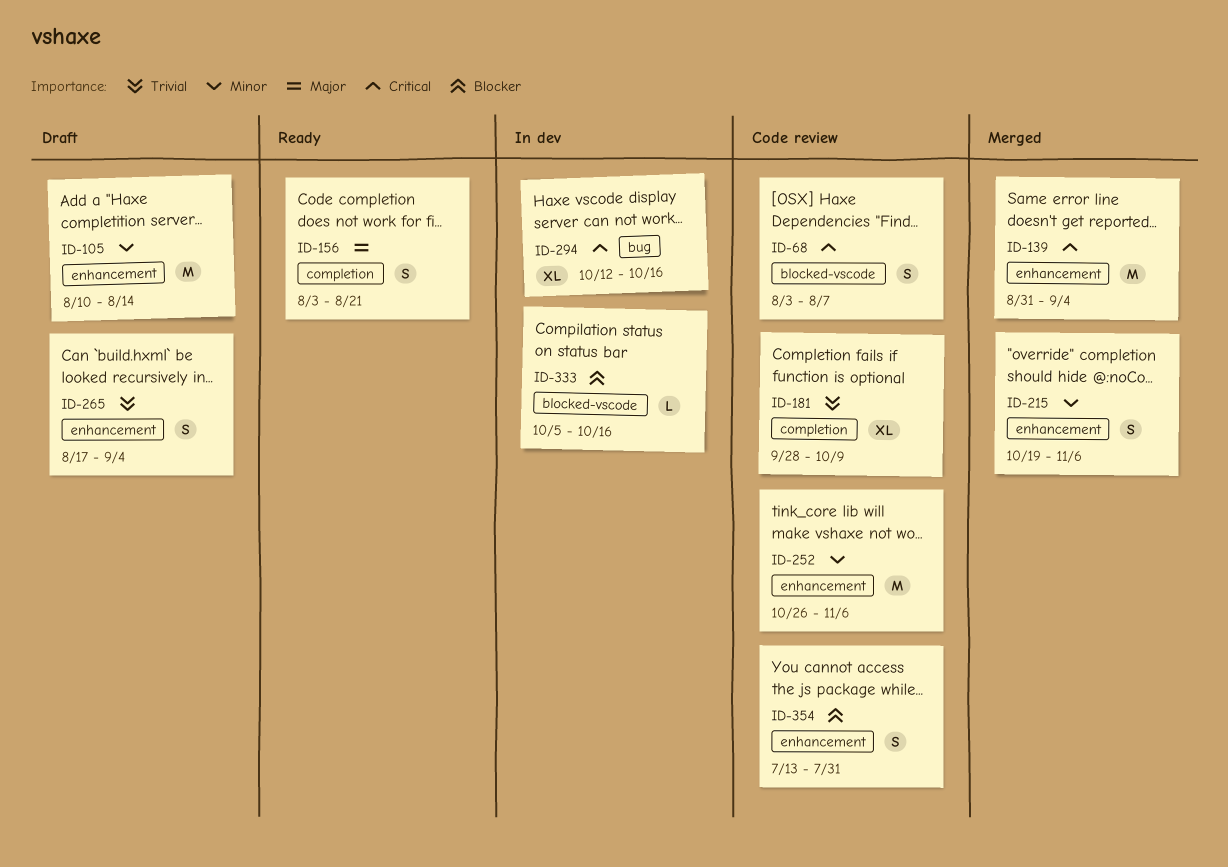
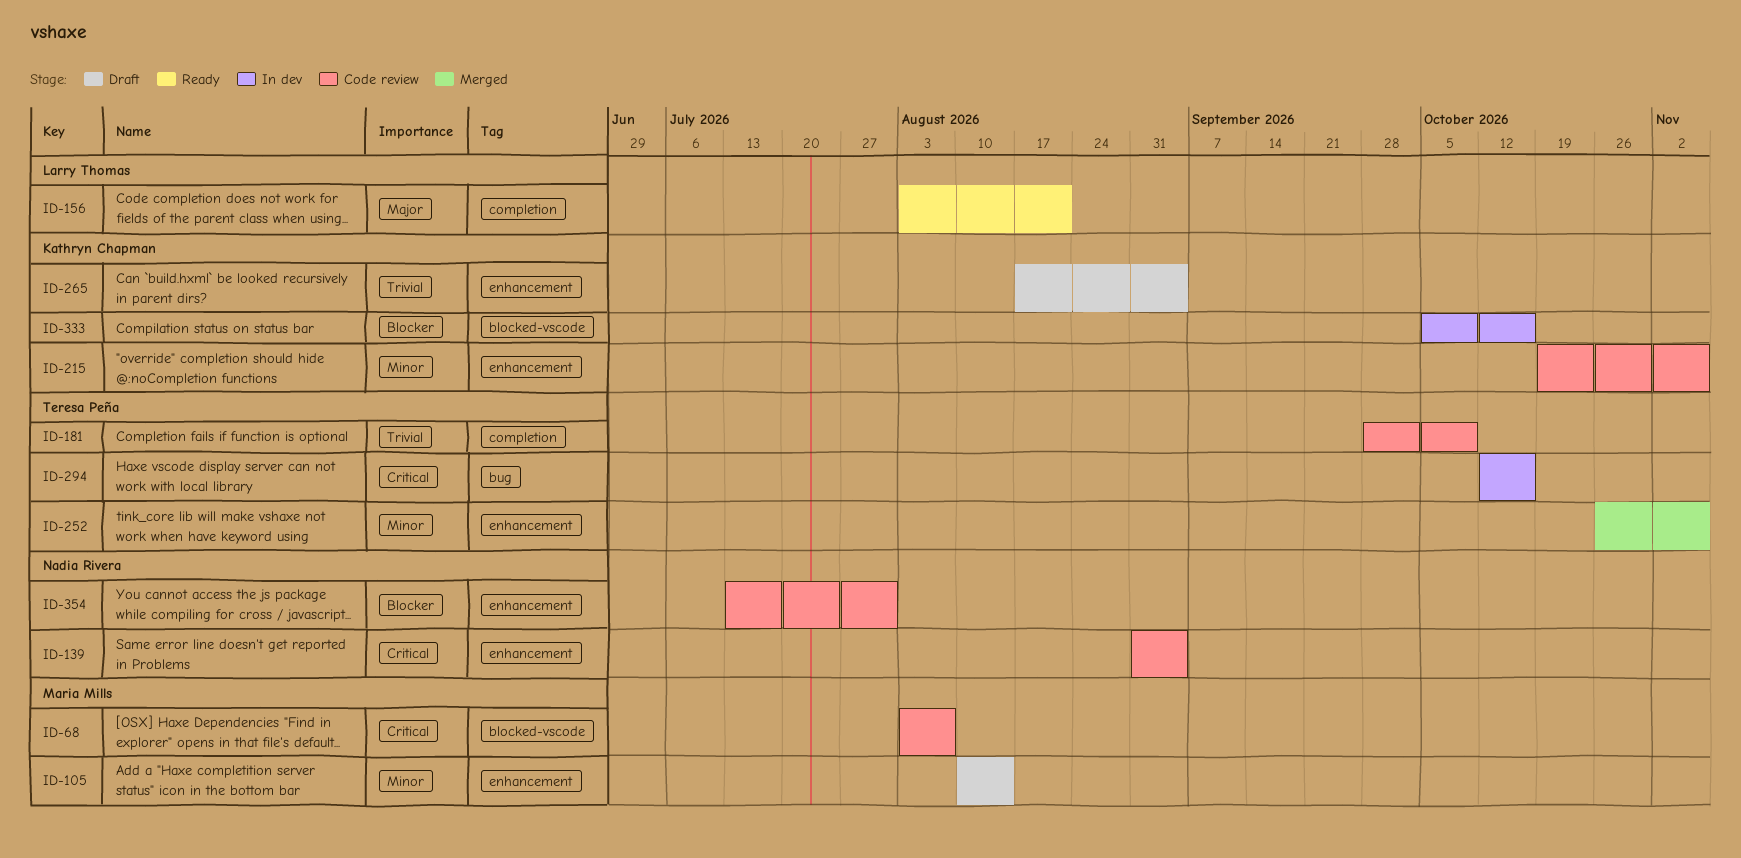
ID-139, status: Merged -> Code review
ID-215, status: Merged -> Code review
ID-252, status: Code review -> Merged

